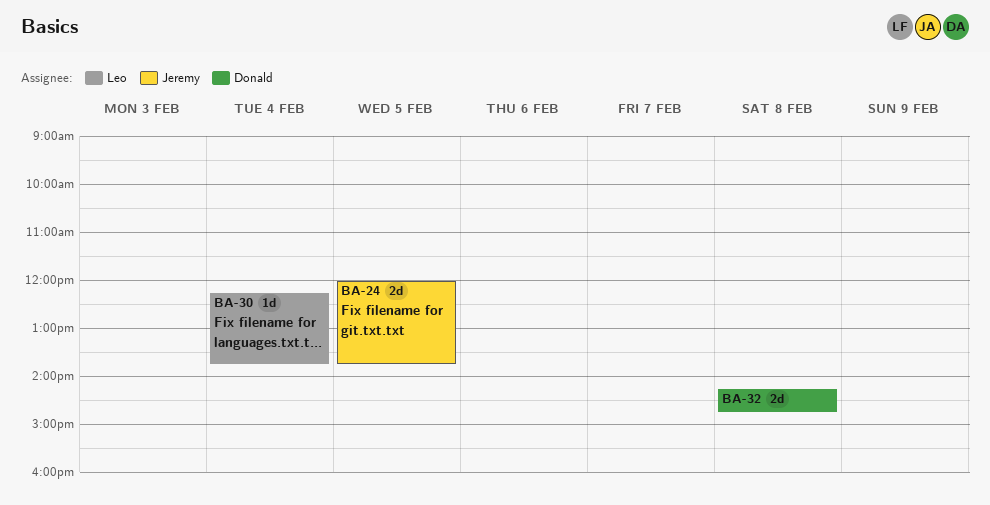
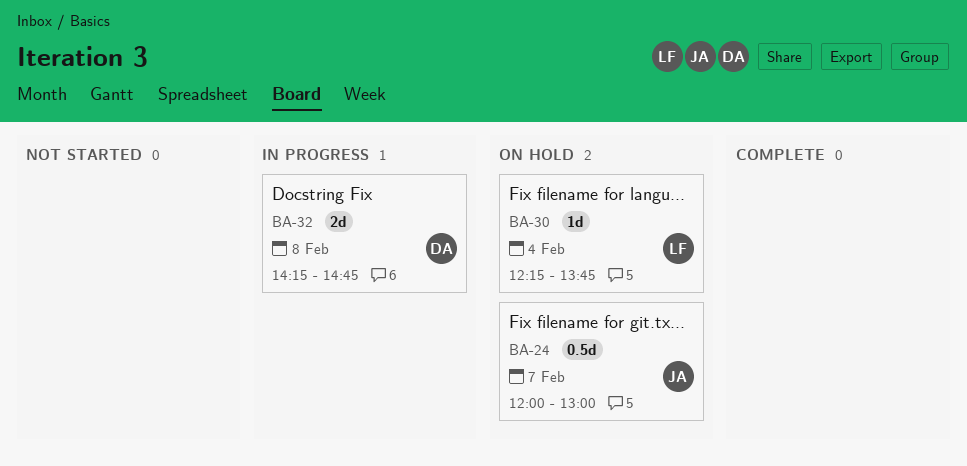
BA-24, estimate: 2d -> 0.5d
BA-24, day: Feb 5 -> Feb 7
BA-24, ends: 13:45 -> 13:00

